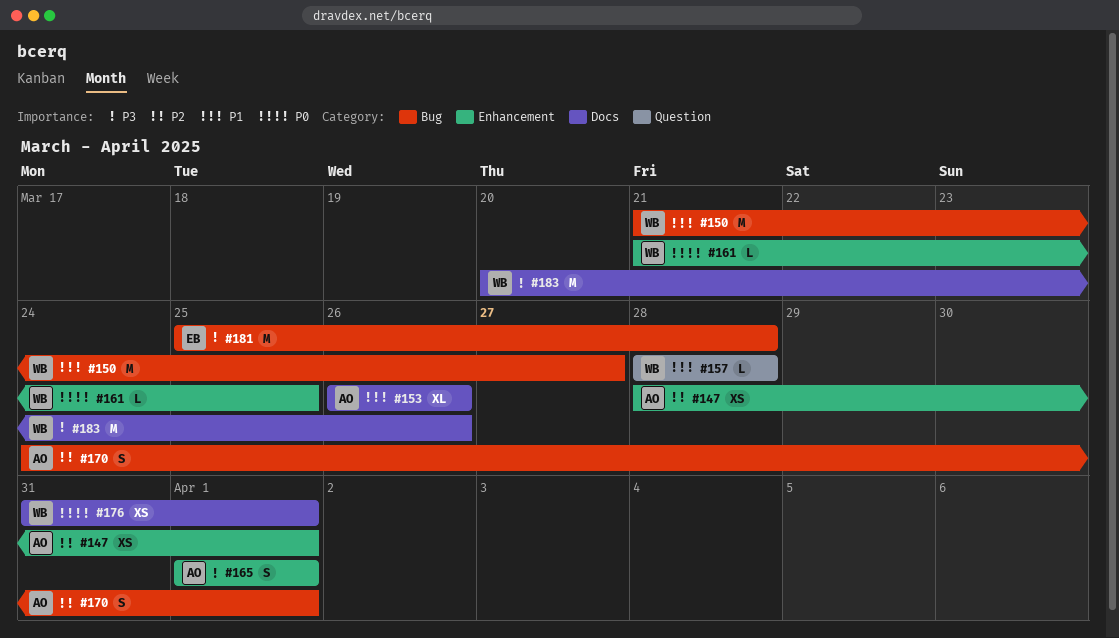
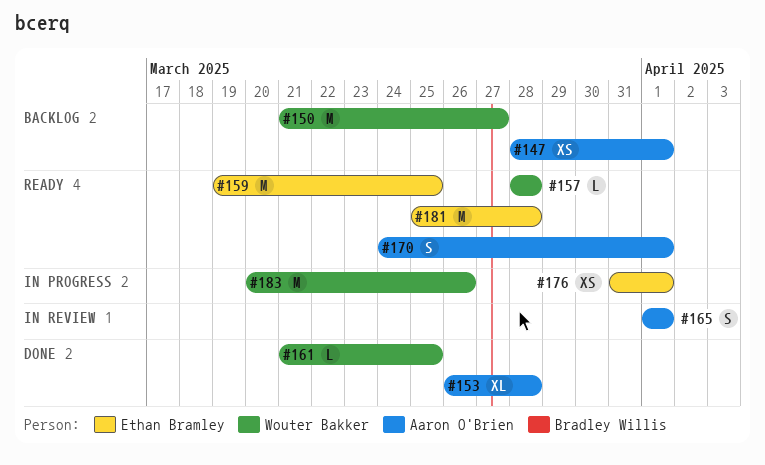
#153, due: Mar 26 -> Mar 28
#159: none -> present
#176, owner: Wouter Bakker -> Ethan Bramley

